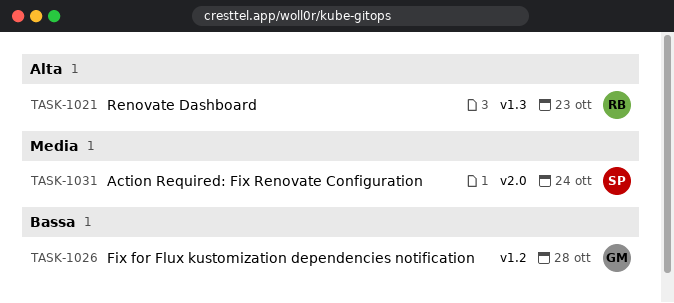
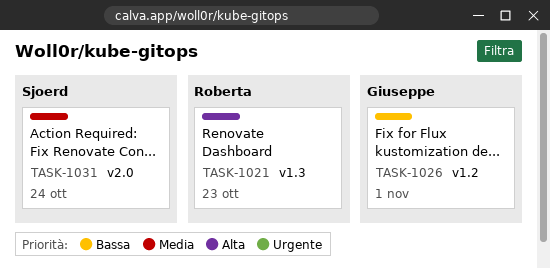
TASK-1026, due: Oct 28 -> Nov 1

